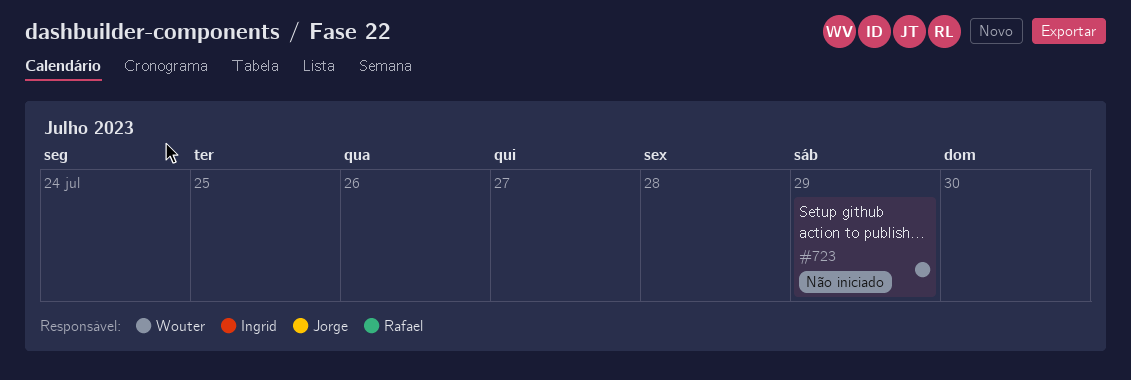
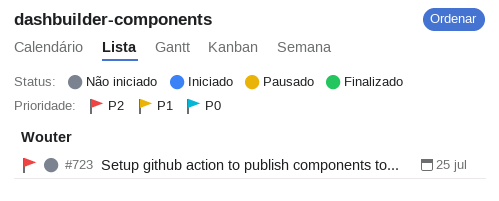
#723, due: Jul 29 -> Jul 25

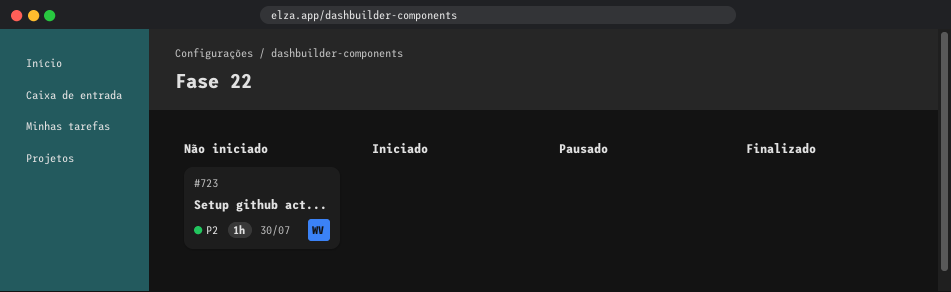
#723, due: Jul 25 -> Jul 30

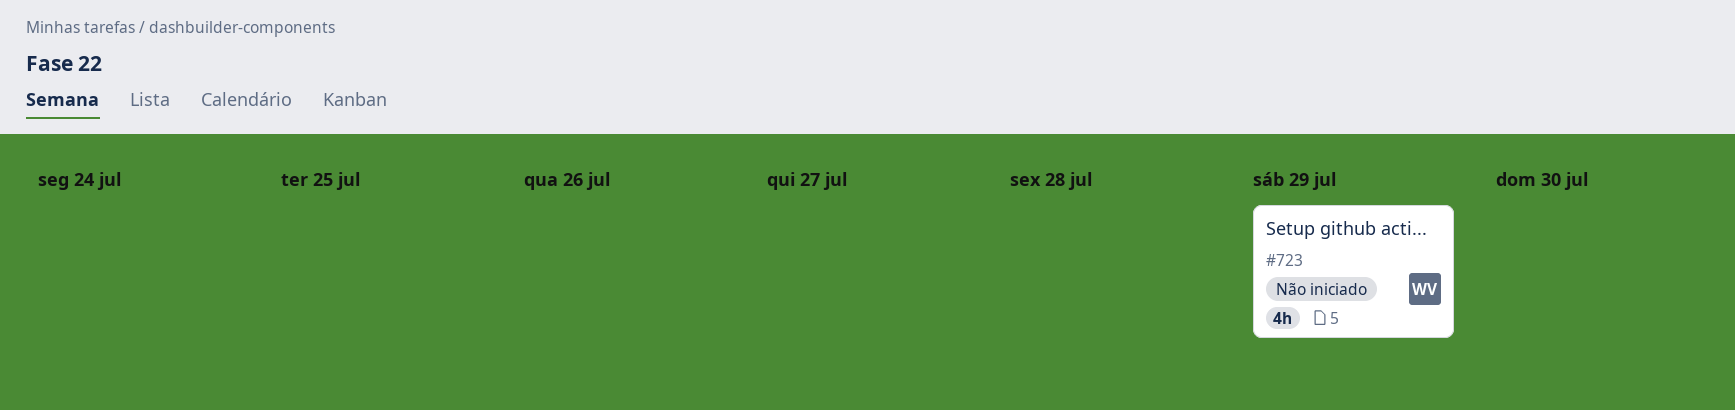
#723, estimate: 1h -> 4h
#723, due: Jul 30 -> Jul 29

